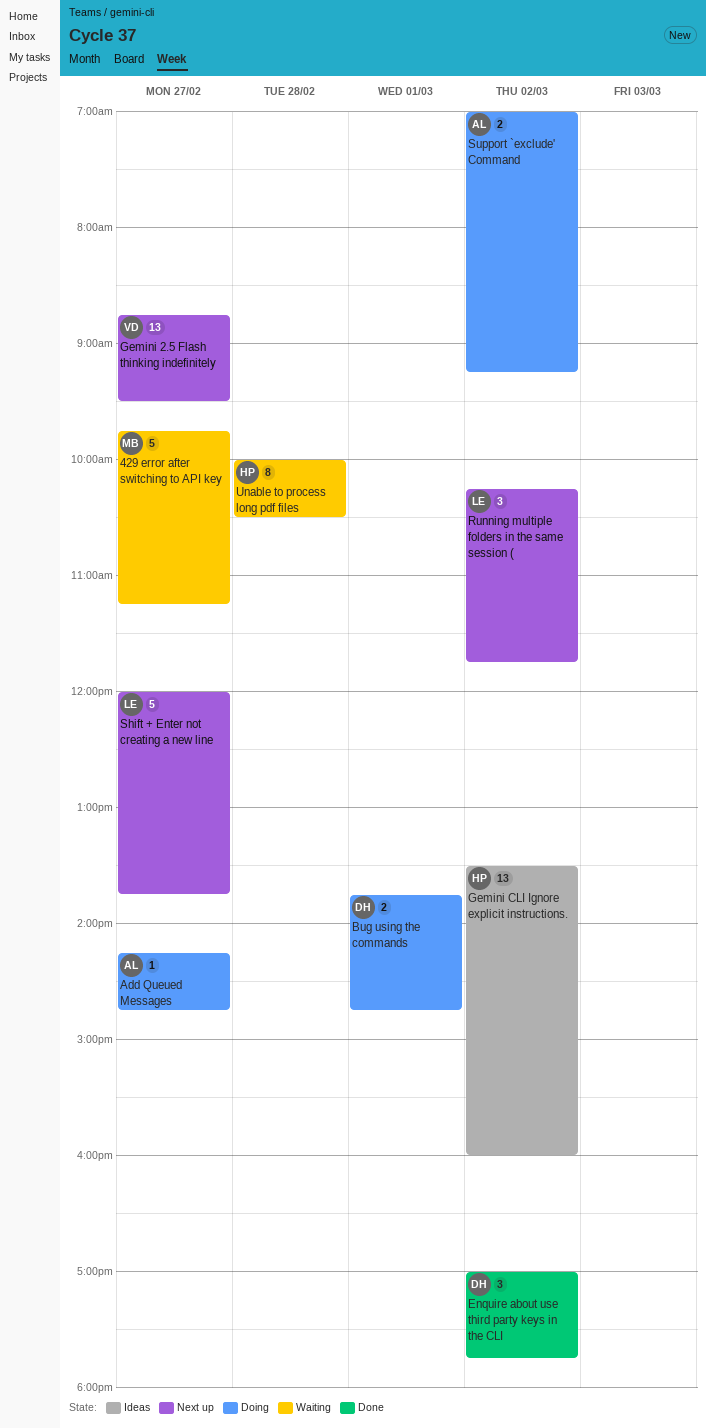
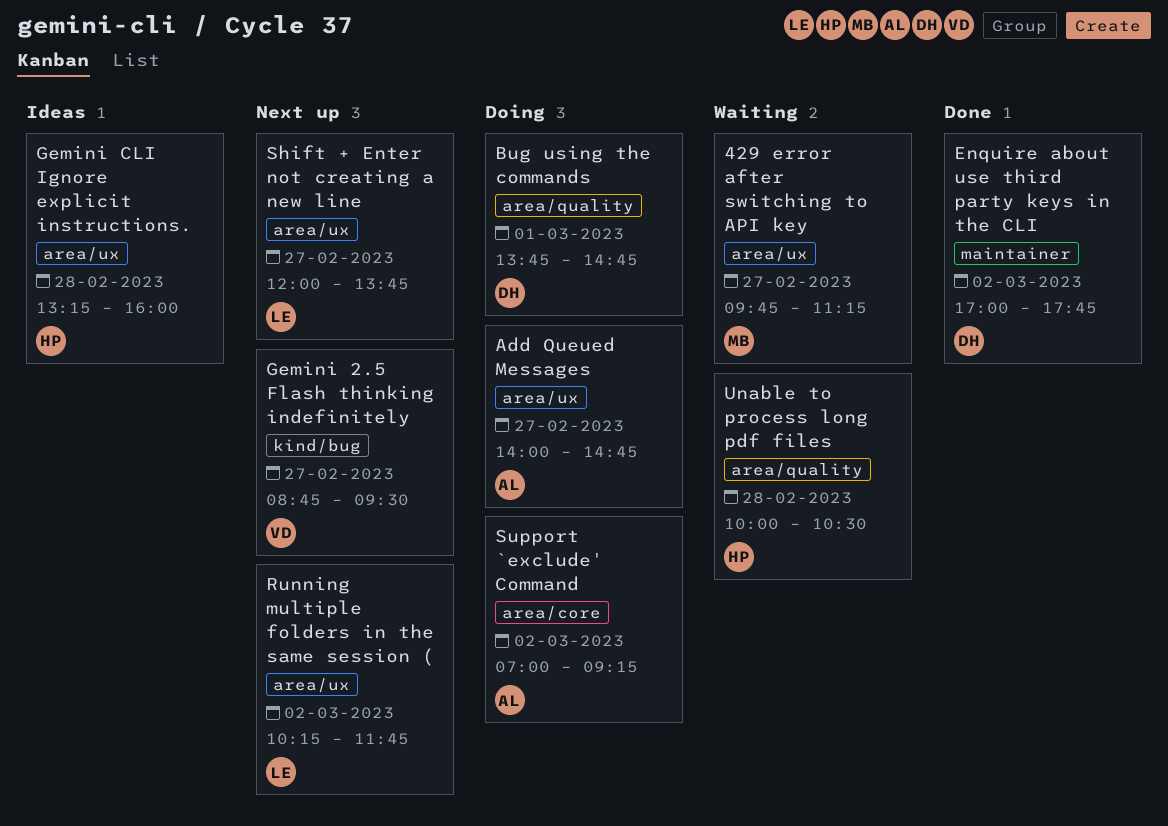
Add Queued Messages, begins: 14:15 -> 14:00
Gemini CLI Ignore explicit instructions., day: Mar 2 -> Feb 28
Gemini CLI Ignore explicit instructions., begins: 13:30 -> 13:15

